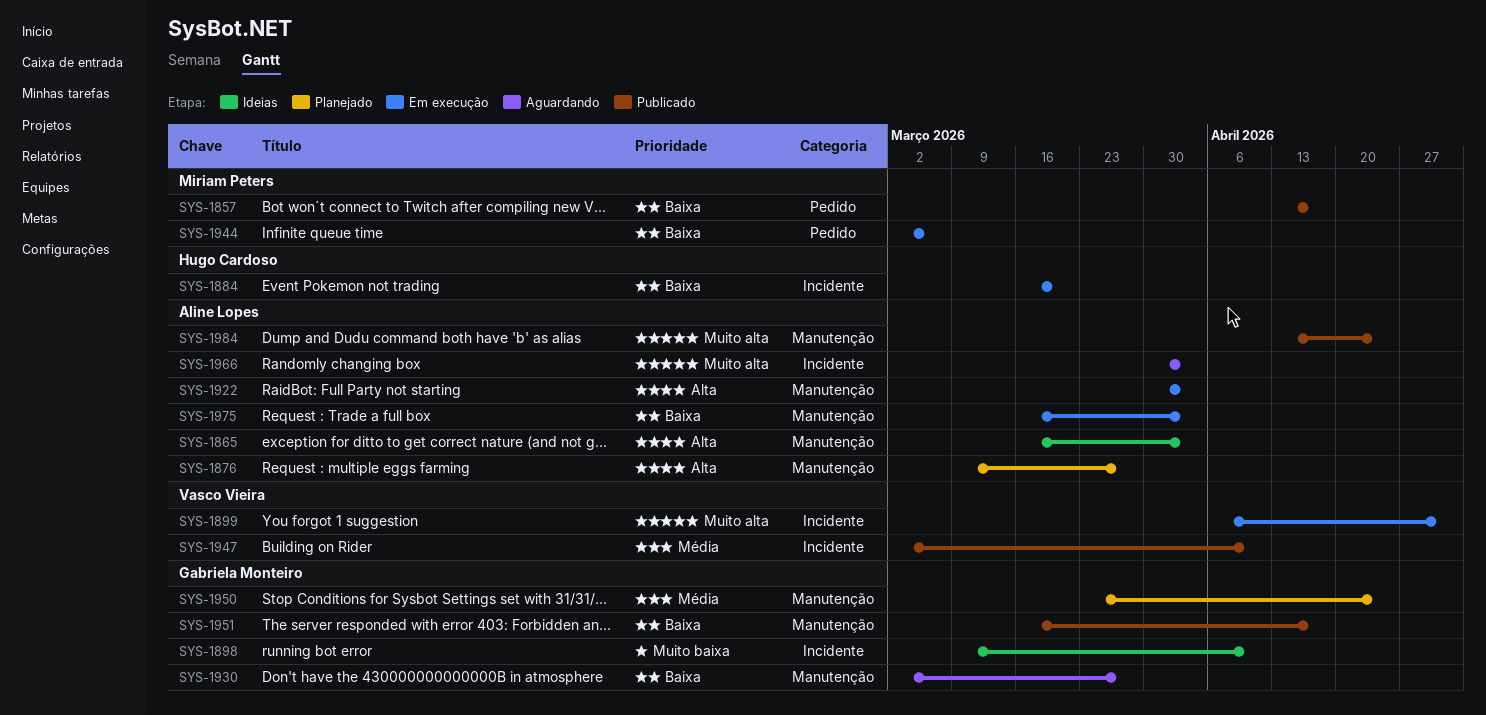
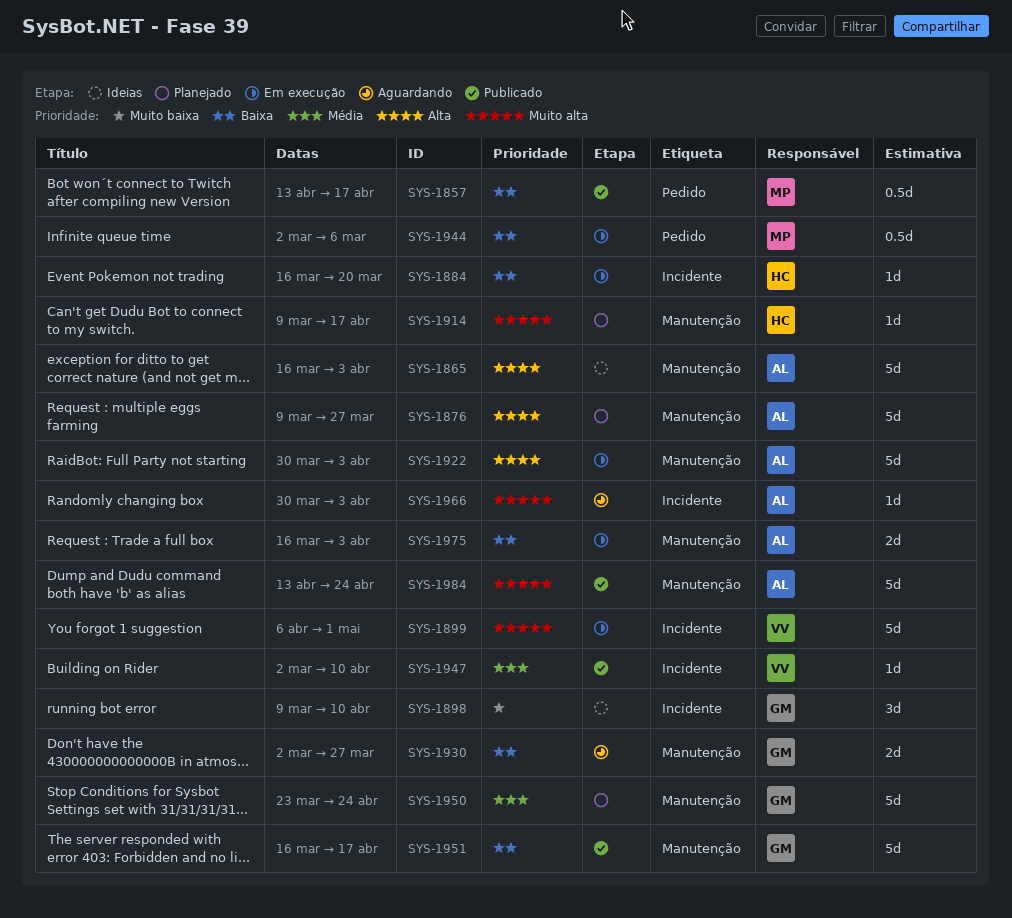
SYS-1914: none -> present

